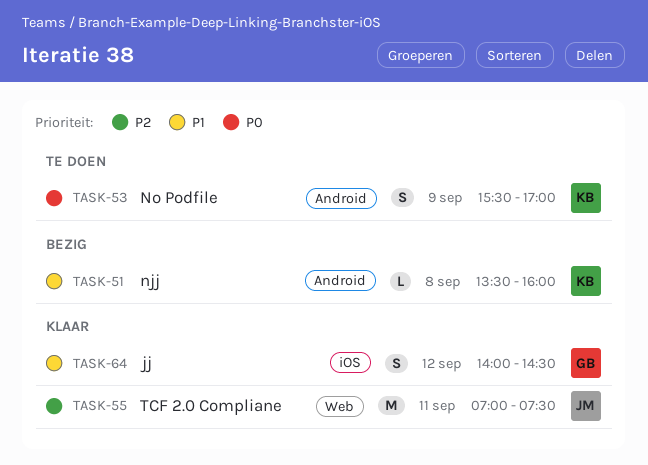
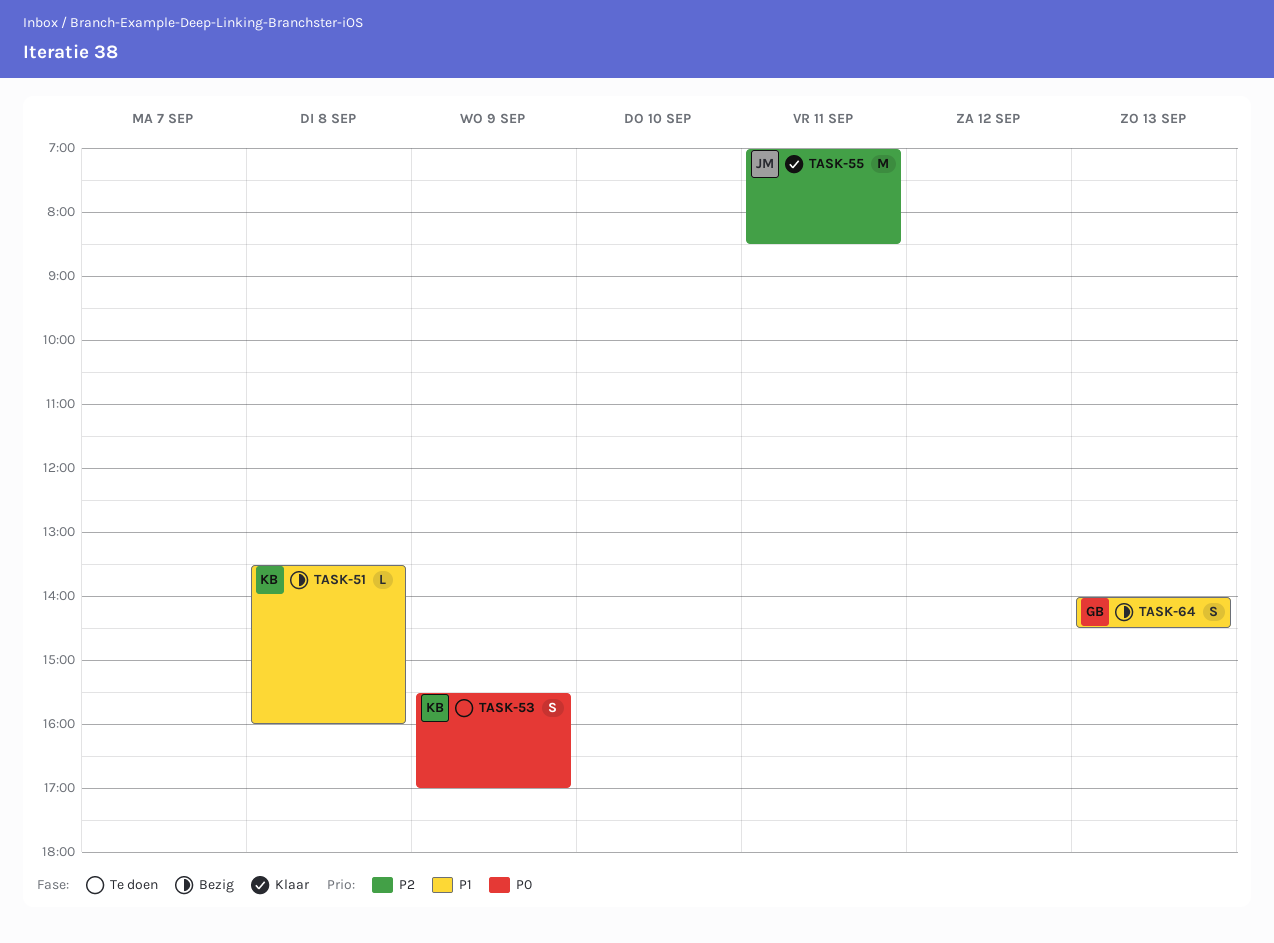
TASK-55, ends: 07:30 -> 08:30
TASK-64, status: Klaar -> Bezig
TASK-64, day: Sep 12 -> Sep 13

